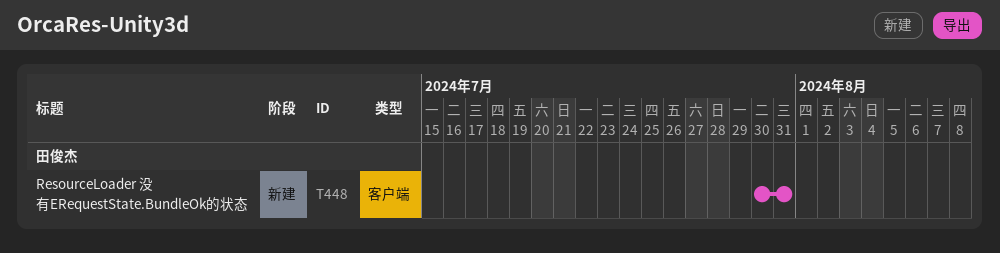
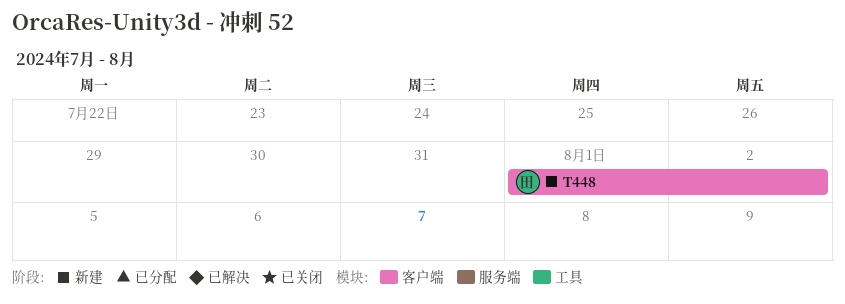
T448, start: Jul 30 -> Aug 1
T448, due: Jul 31 -> Aug 2

